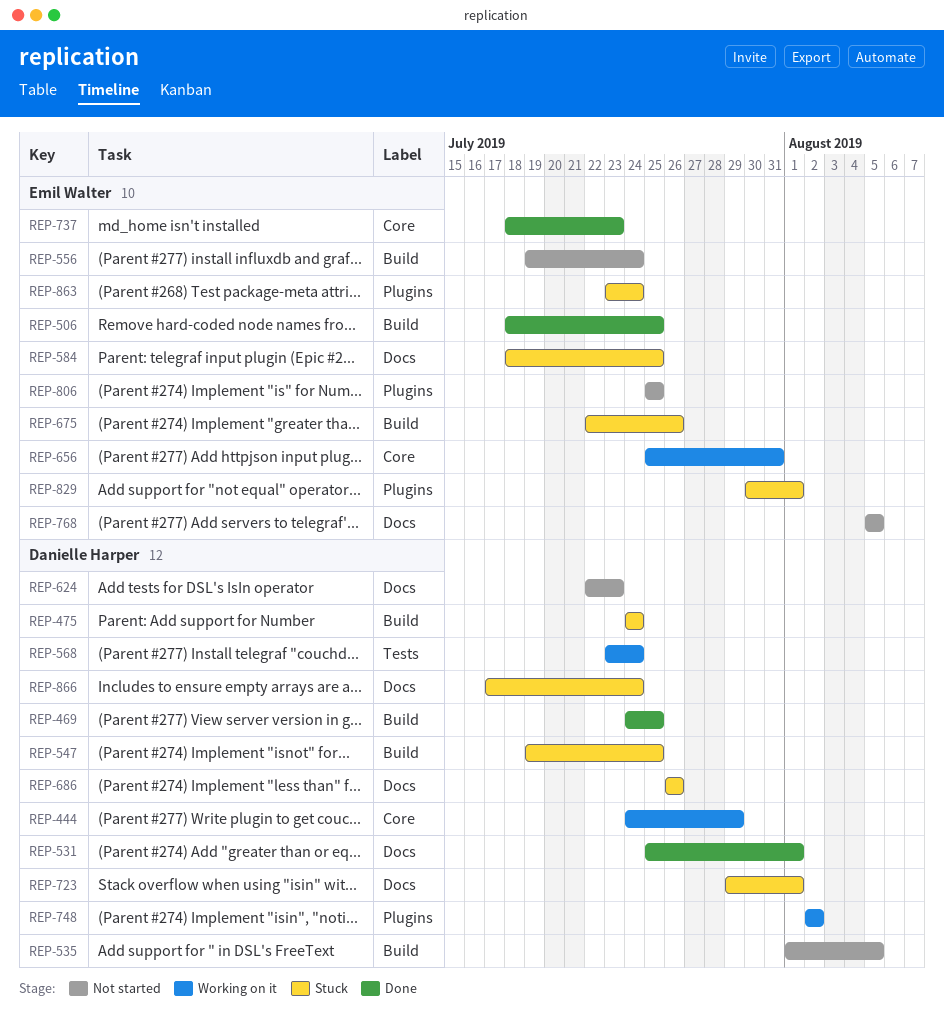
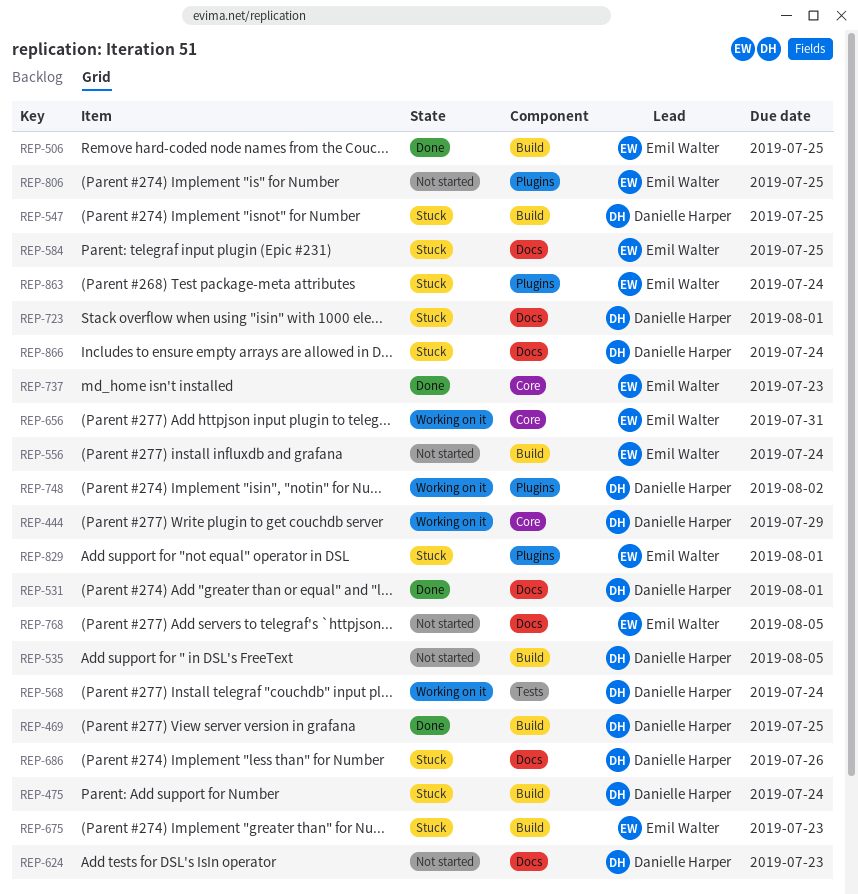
REP-675, due: Jul 26 -> Jul 23

